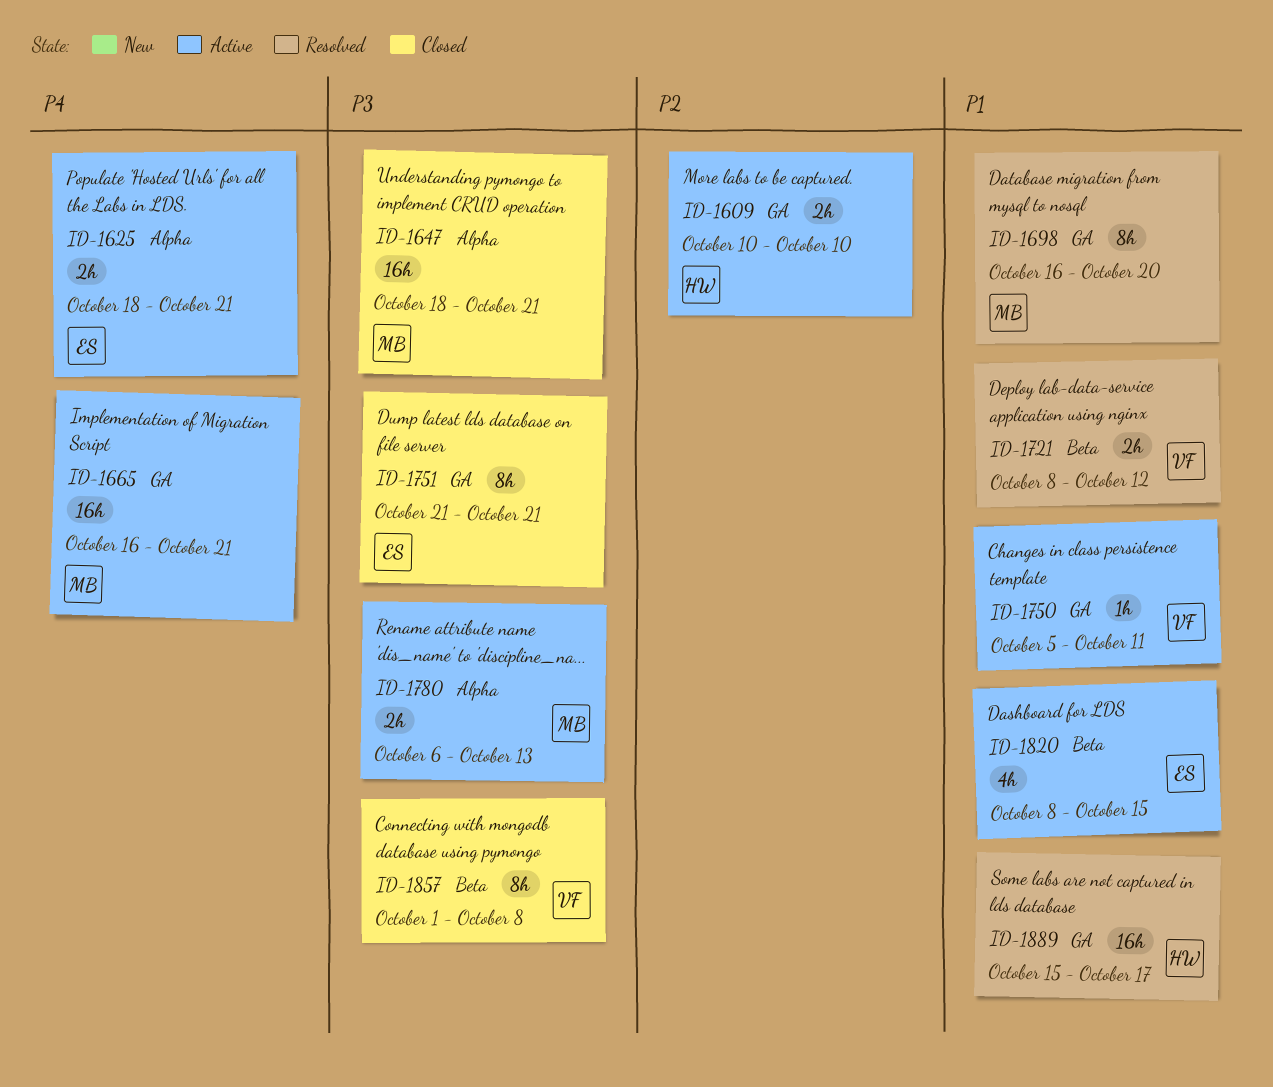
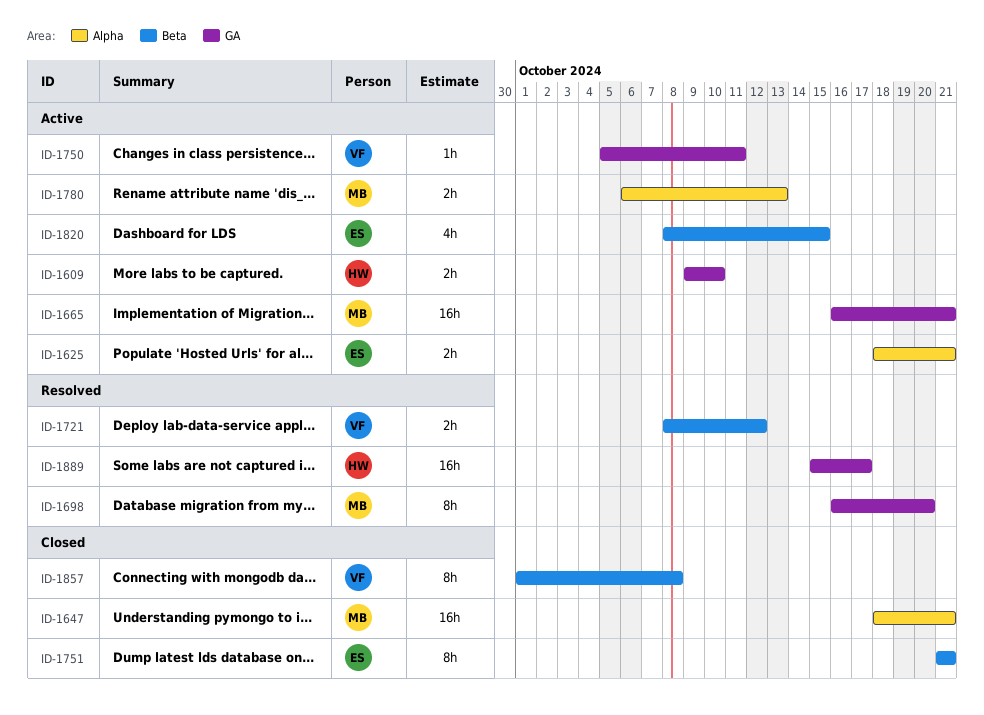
ID-1609, start: Oct 10 -> Oct 9
ID-1751, label: GA -> Beta

